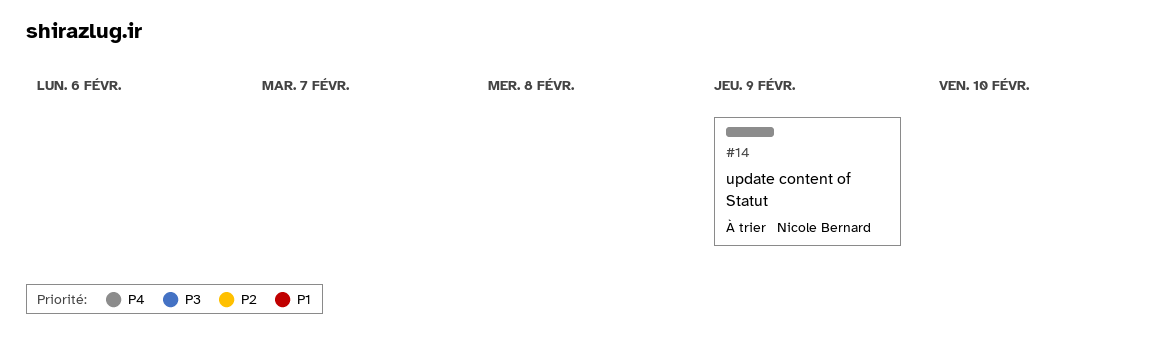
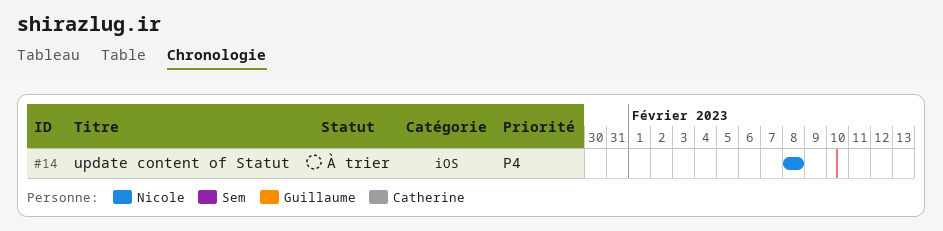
#14, due: Feb 9 -> Feb 8

